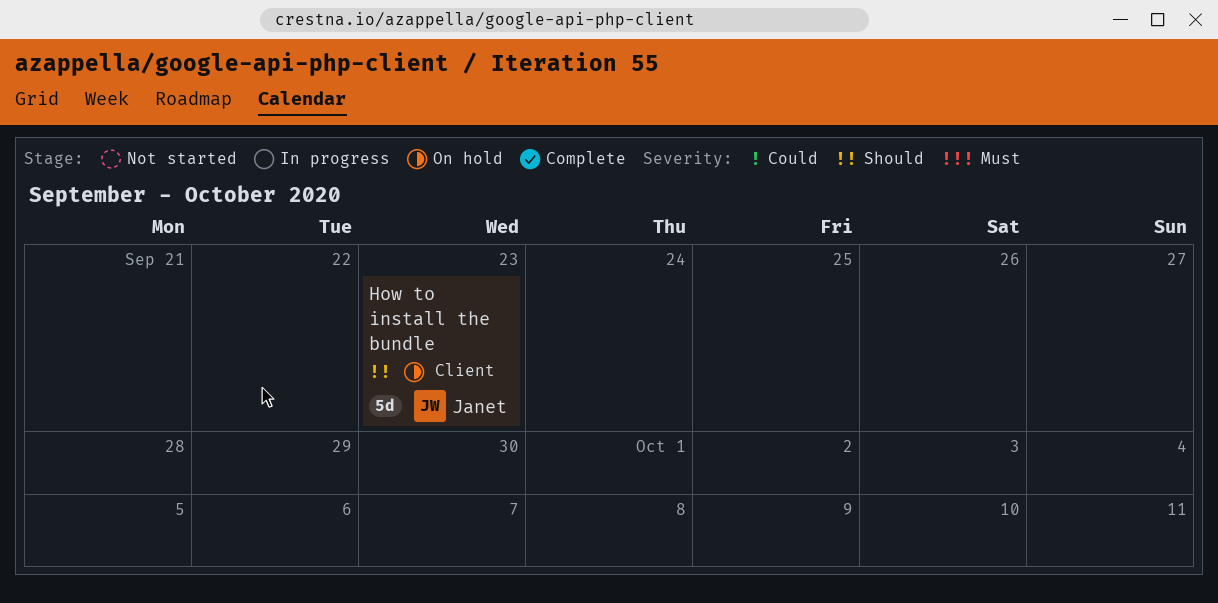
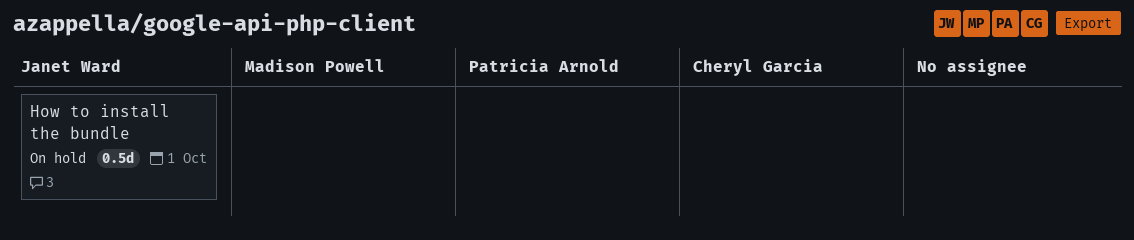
How to install the bundle, estimate: 5d -> 0.5d
How to install the bundle, due: Sep 23 -> Oct 1

